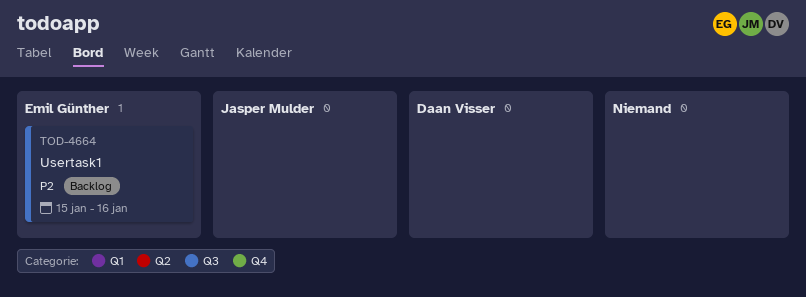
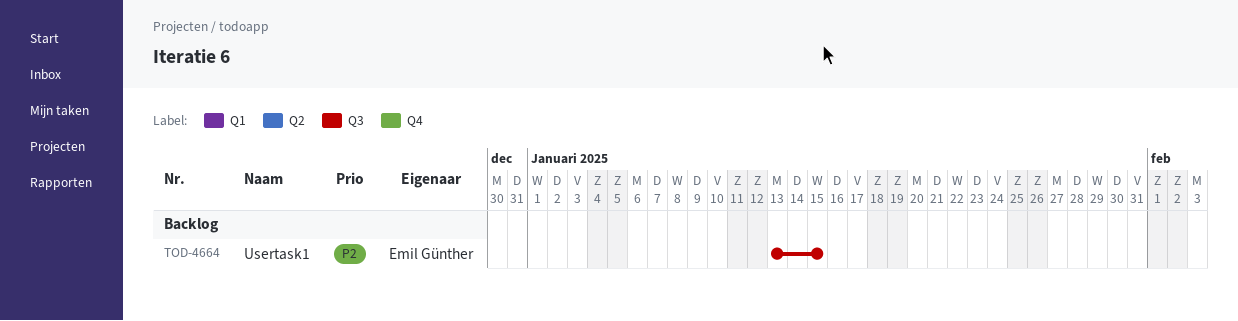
TOD-4664, start: Jan 15 -> Jan 13
TOD-4664, due: Jan 16 -> Jan 15

